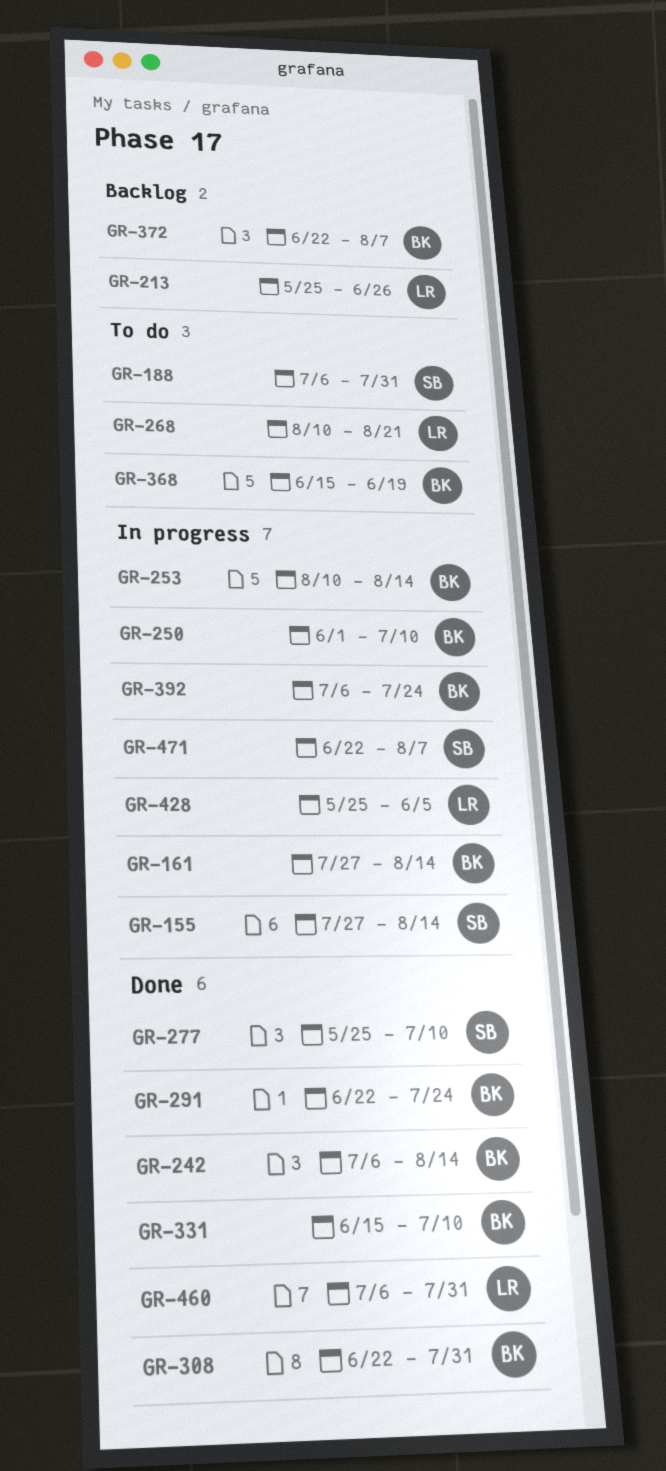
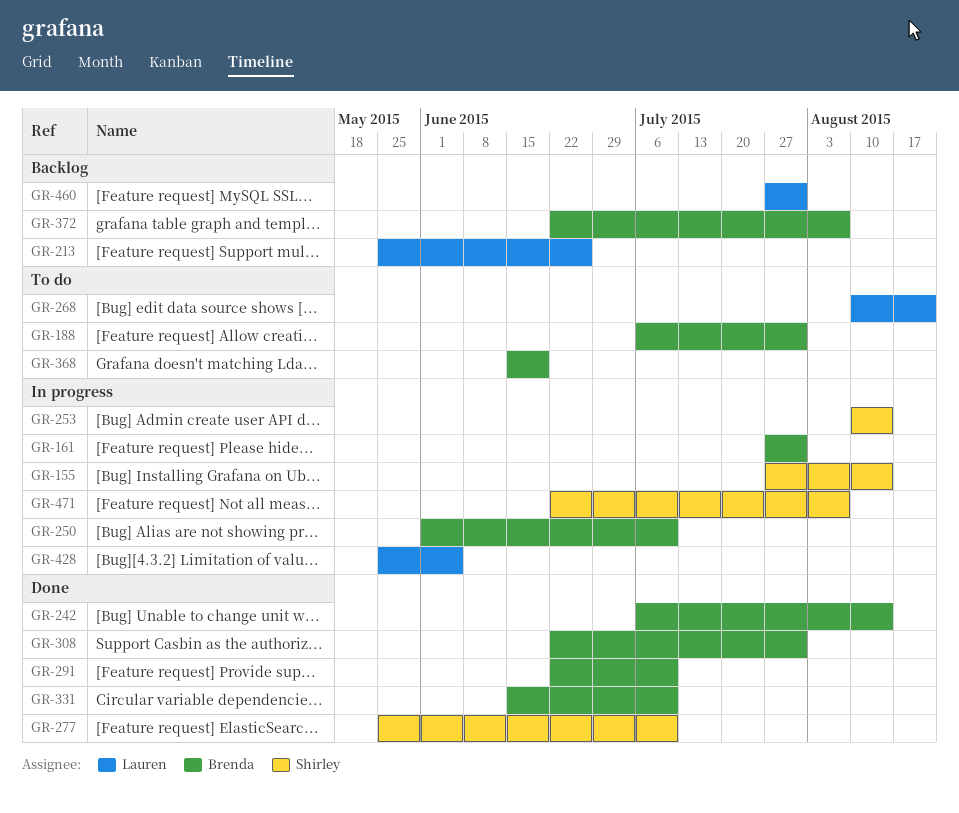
GR-161, due: Aug 14 -> Jul 31
GR-188, owner: Shirley -> Brenda
GR-253, owner: Brenda -> Shirley
GR-291, due: Jul 24 -> Jul 10
GR-392: present -> none
GR-460, status: Done -> Backlog
GR-460, start: Jul 6 -> Jul 27

